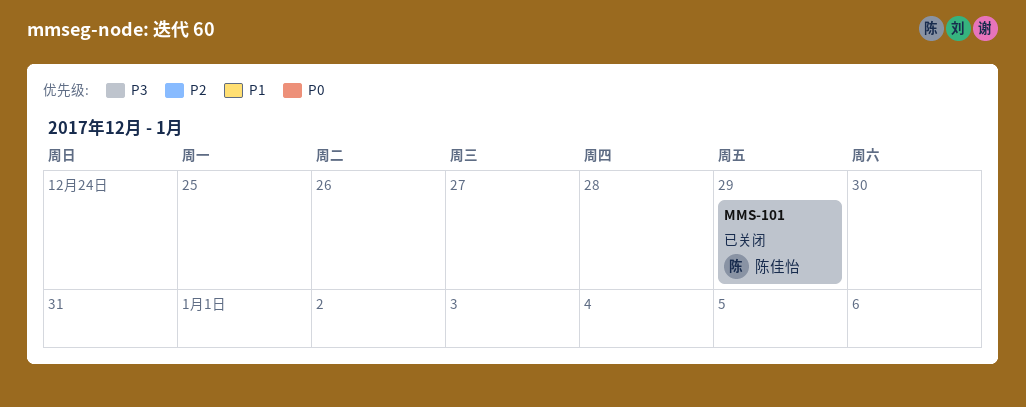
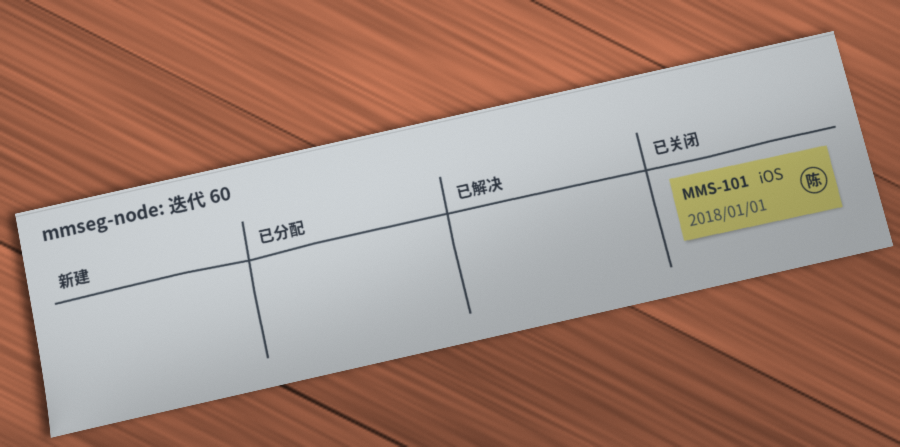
MMS-101, due: Dec 29 -> Jan 1

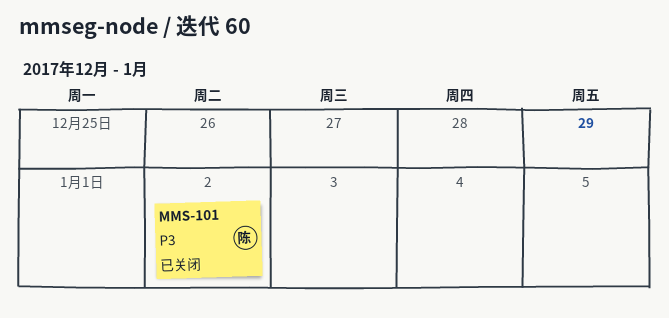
MMS-101, due: Jan 1 -> Jan 2

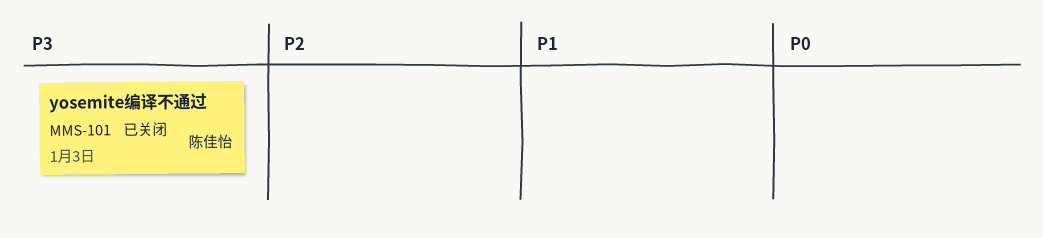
MMS-101, due: Jan 2 -> Jan 3

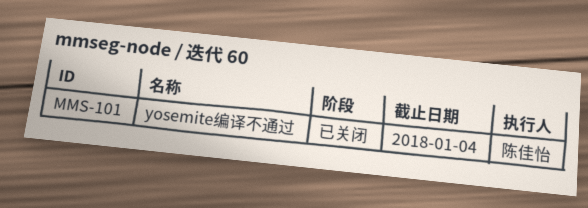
MMS-101, due: Jan 3 -> Jan 4

